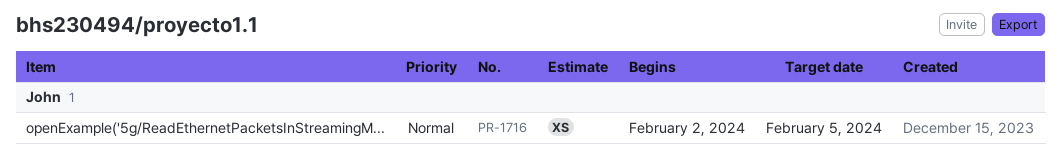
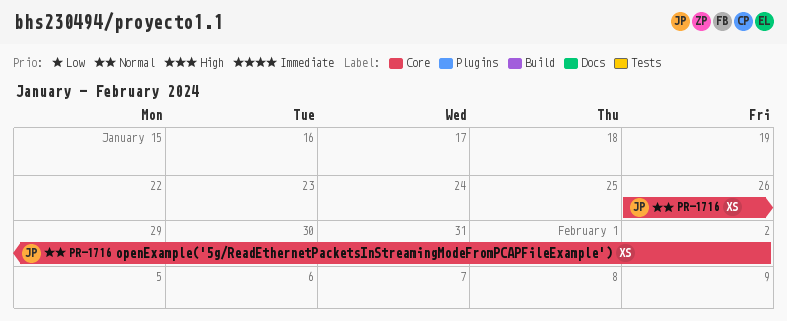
PR-1716, start: Feb 2 -> Jan 26
PR-1716, due: Feb 5 -> Feb 2

